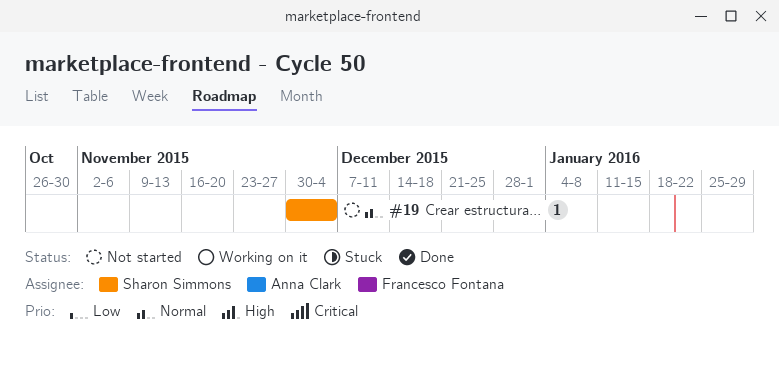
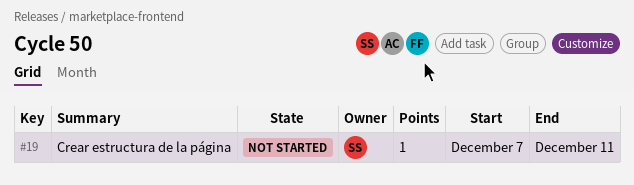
#19, start: Nov 30 -> Dec 7
#19, due: Dec 4 -> Dec 11

